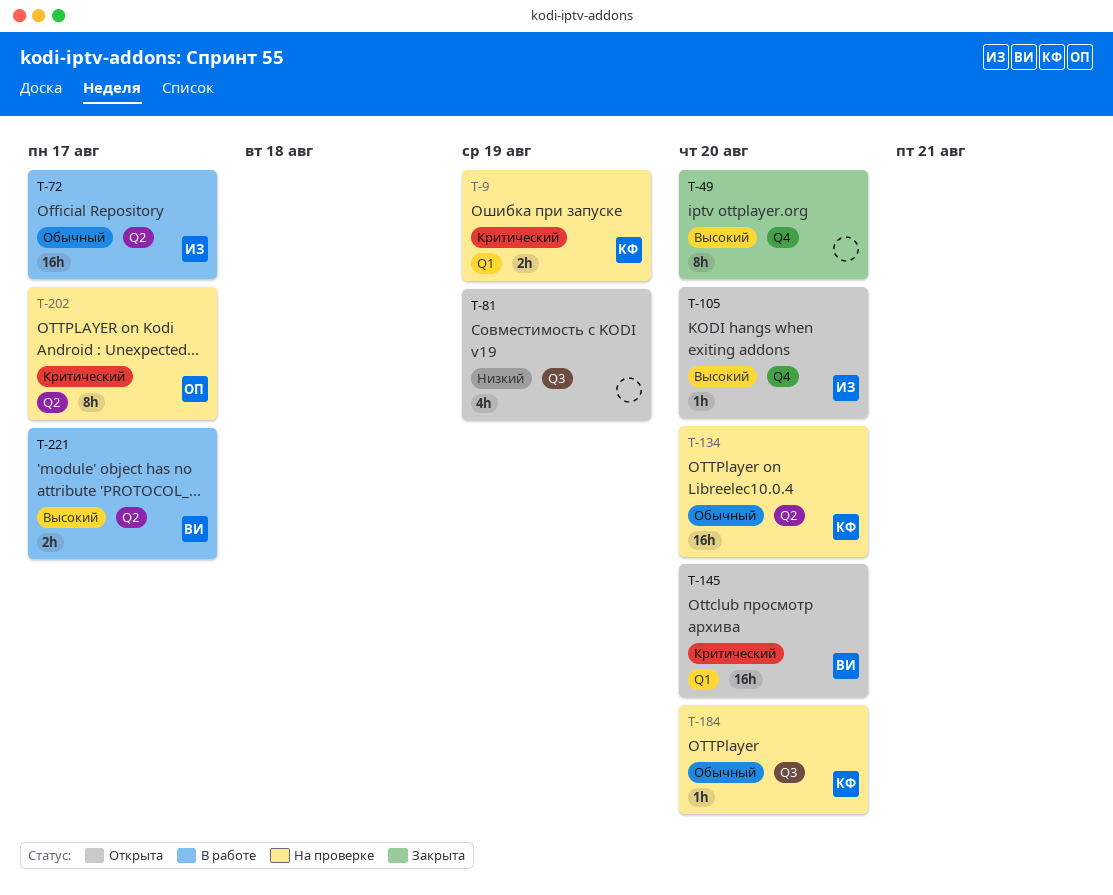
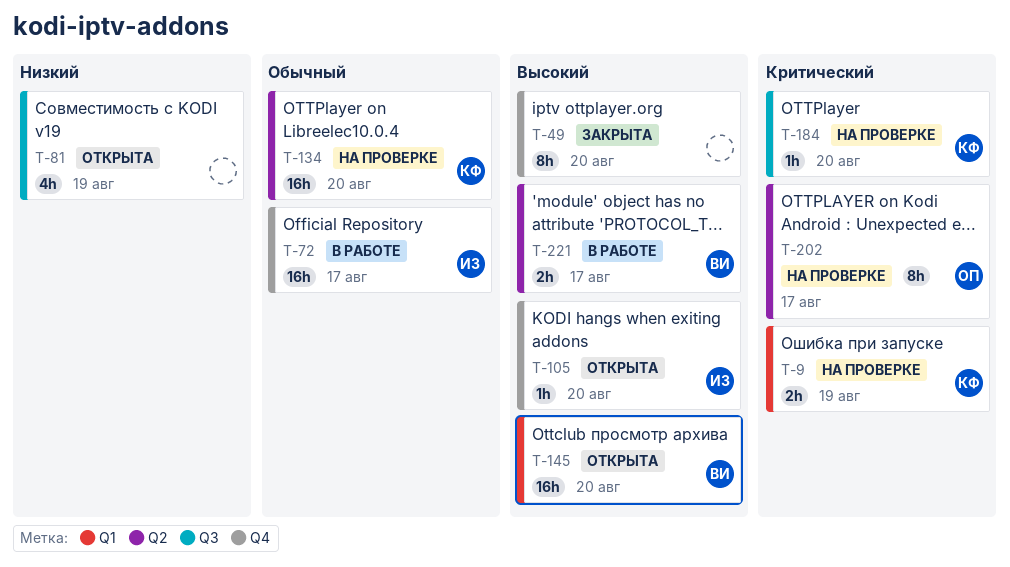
T-72, label: Q2 -> Q4
T-145, priority: Критический -> Высокий
T-184, priority: Обычный -> Критический

